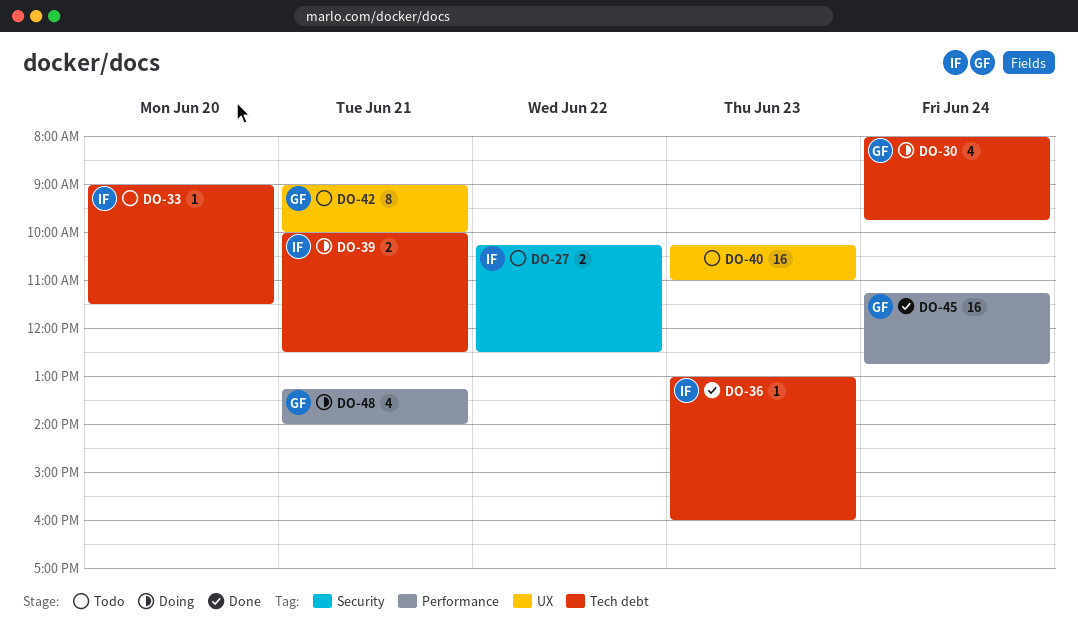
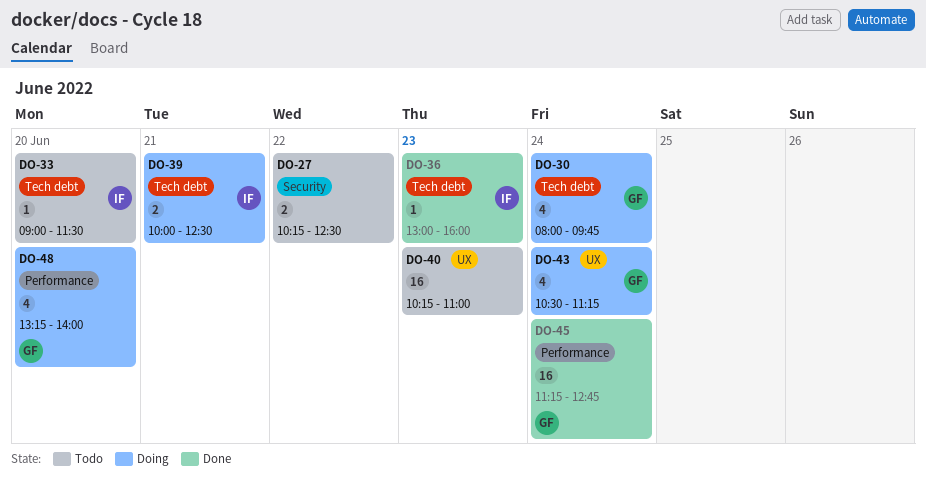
DO-27, owner: IF -> none
DO-42: present -> none
DO-43: none -> present
DO-48, day: Jun 21 -> Jun 20

